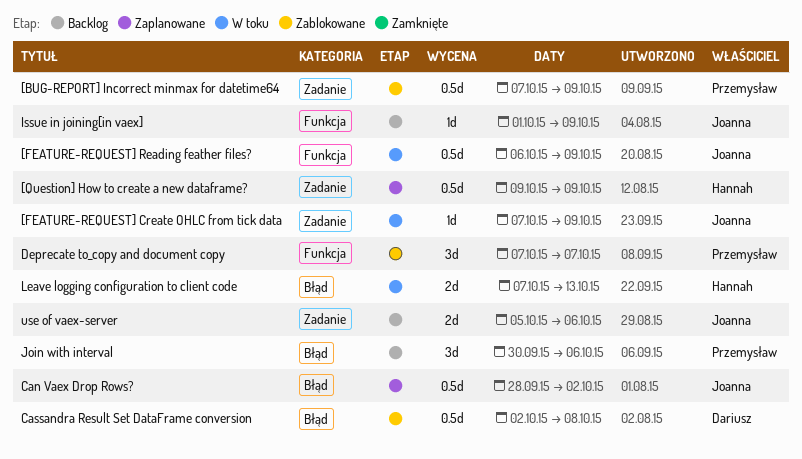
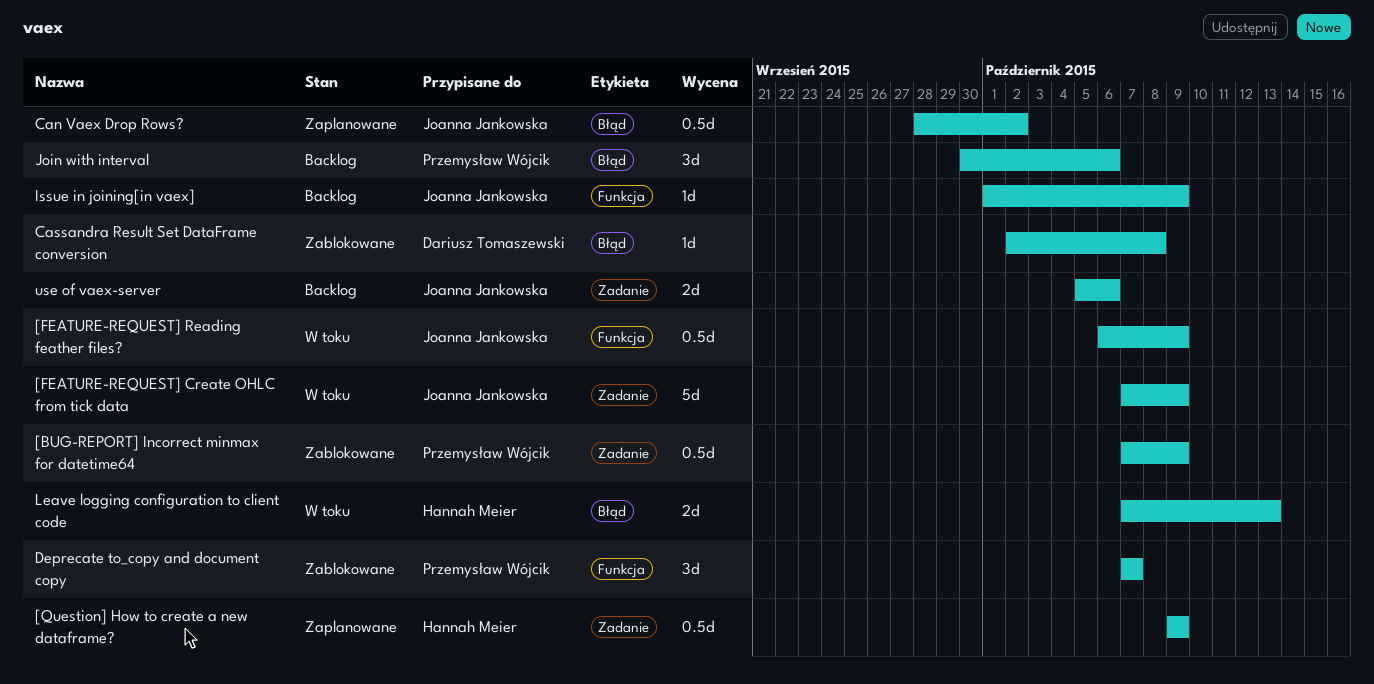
[FEATURE-REQUEST] Create OHLC from tick data, estimate: 1d -> 5d
Cassandra Result Set DataFrame conversion, estimate: 0.5d -> 1d

